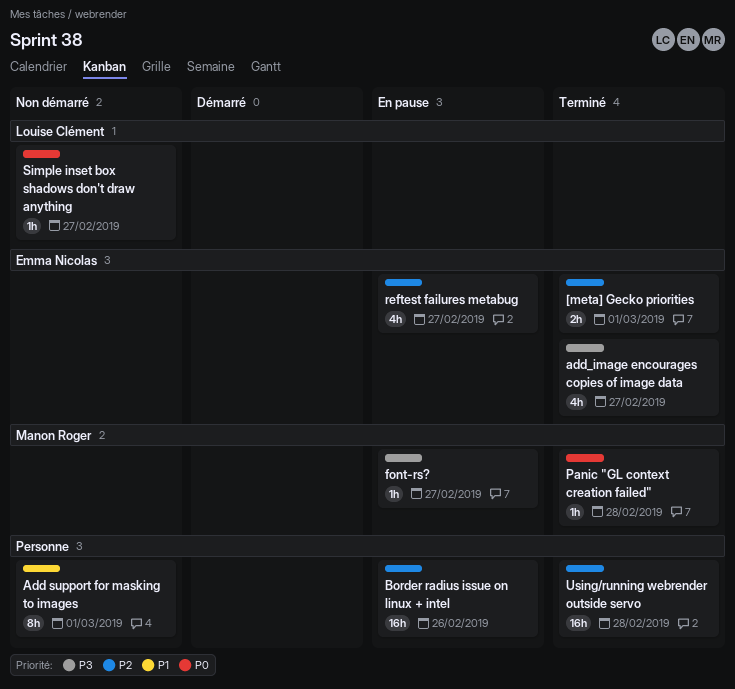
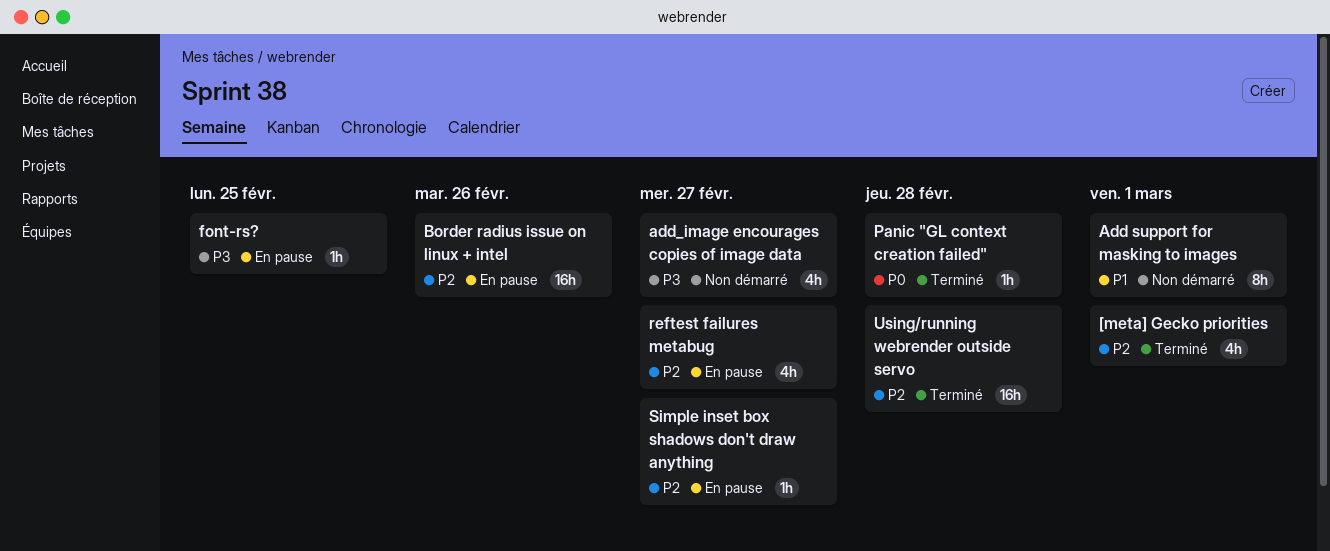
[meta] Gecko priorities, estimate: 2h -> 4h
add_image encourages copies of image data, status: Terminé -> Non démarré
font-rs?, due: Feb 27 -> Feb 25
Simple inset box shadows don't draw anything, status: Non démarré -> En pause
Simple inset box shadows don't draw anything, priority: P0 -> P2

